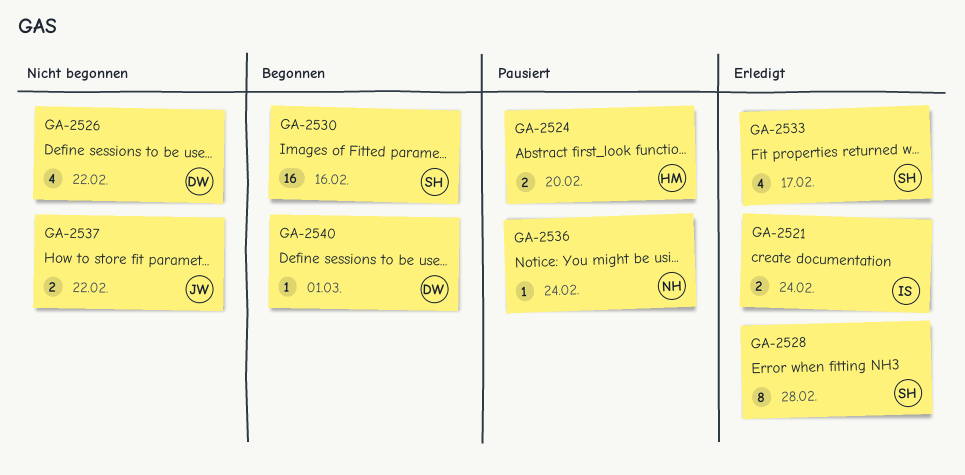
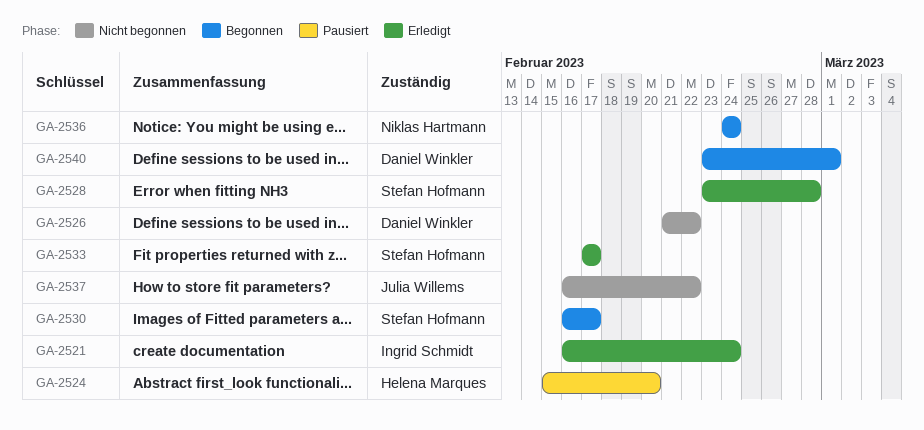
GA-2530, due: Feb 16 -> Feb 17
GA-2536, status: Pausiert -> Begonnen

